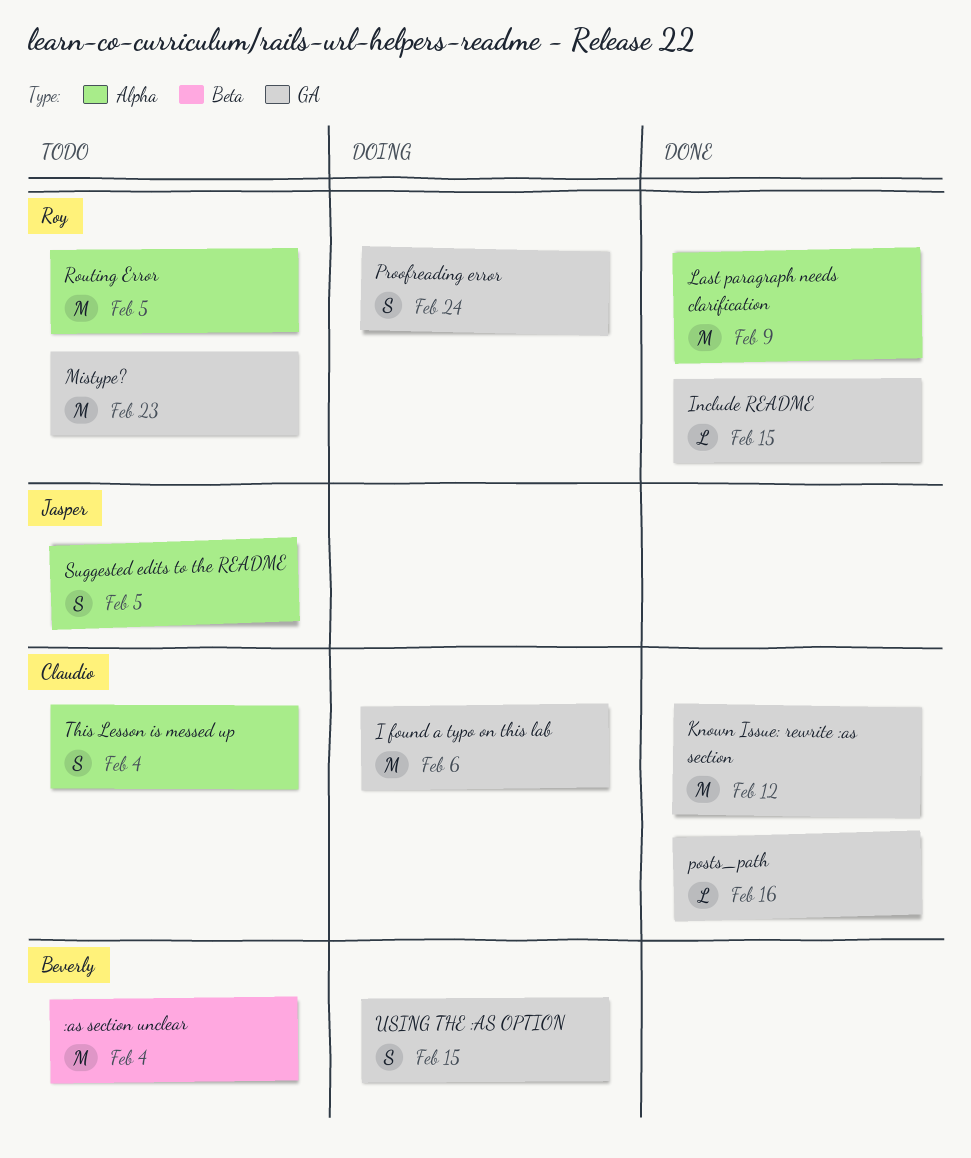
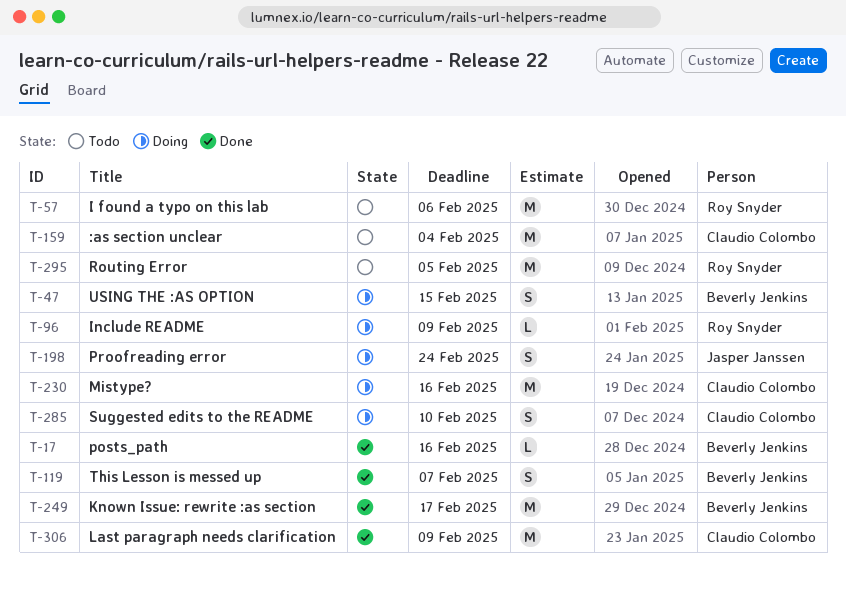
:as section unclear, owner: Beverly Jenkins -> Claudio Colombo
I found a typo on this lab, status: Doing -> Todo
I found a typo on this lab, owner: Claudio Colombo -> Roy Snyder
Include README, status: Done -> Doing
Include README, due: Feb 15 -> Feb 9
Known Issue: rewrite :as section, owner: Claudio Colombo -> Beverly Jenkins
Known Issue: rewrite :as section, due: Feb 12 -> Feb 17
Last paragraph needs clarification, owner: Roy Snyder -> Claudio Colombo
Mistype?, status: Todo -> Doing
Mistype?, owner: Roy Snyder -> Claudio Colombo
Mistype?, due: Feb 23 -> Feb 16
posts_path, owner: Claudio Colombo -> Beverly Jenkins
Proofreading error, owner: Roy Snyder -> Jasper Janssen
Suggested edits to the README, status: Todo -> Doing
Suggested edits to the README, owner: Jasper Janssen -> Claudio Colombo
Suggested edits to the README, due: Feb 5 -> Feb 10
This Lesson is messed up, status: Todo -> Done
This Lesson is messed up, owner: Claudio Colombo -> Beverly Jenkins
This Lesson is messed up, due: Feb 4 -> Feb 7

